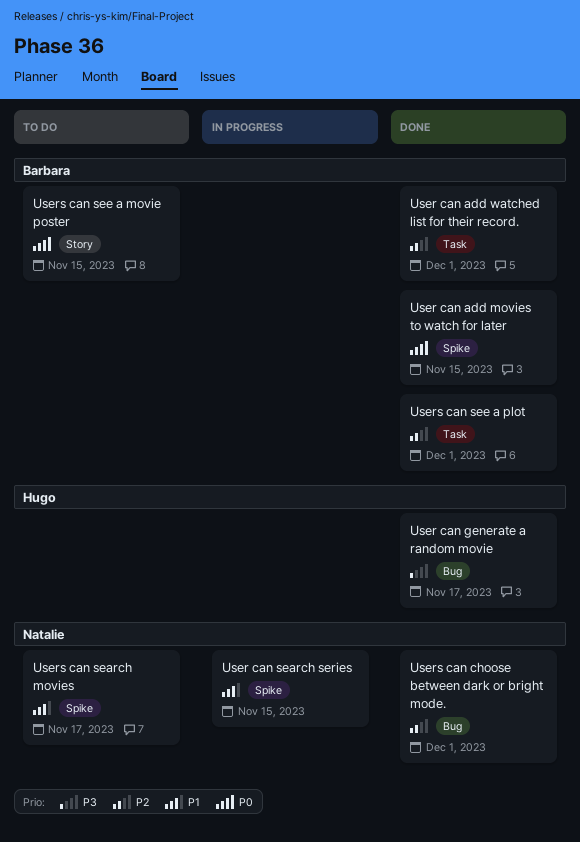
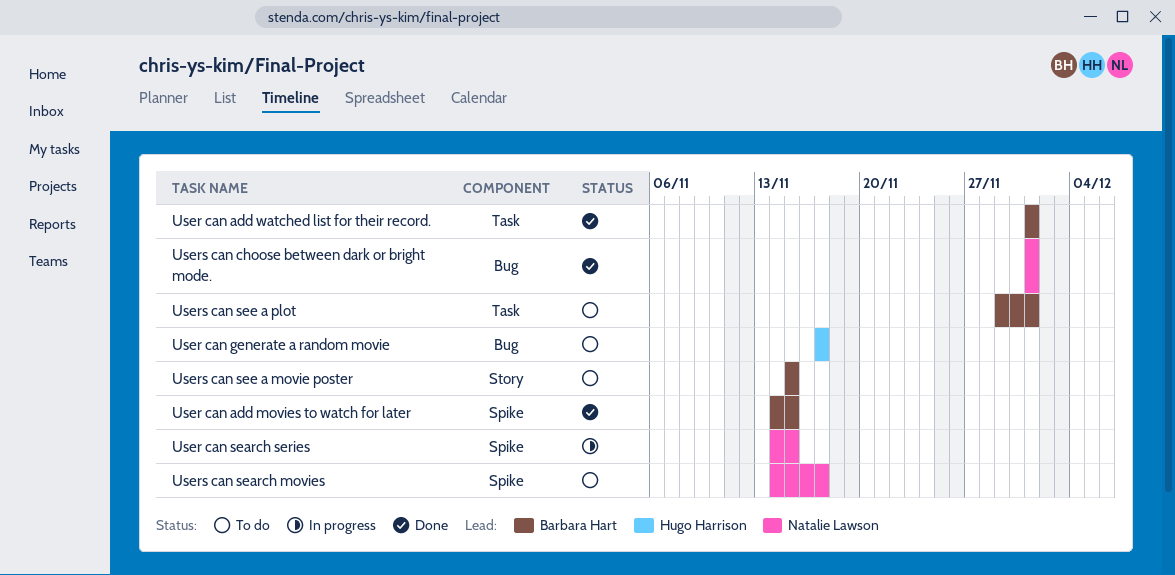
User can generate a random movie, status: Done -> To do
Users can see a plot, status: Done -> To do

